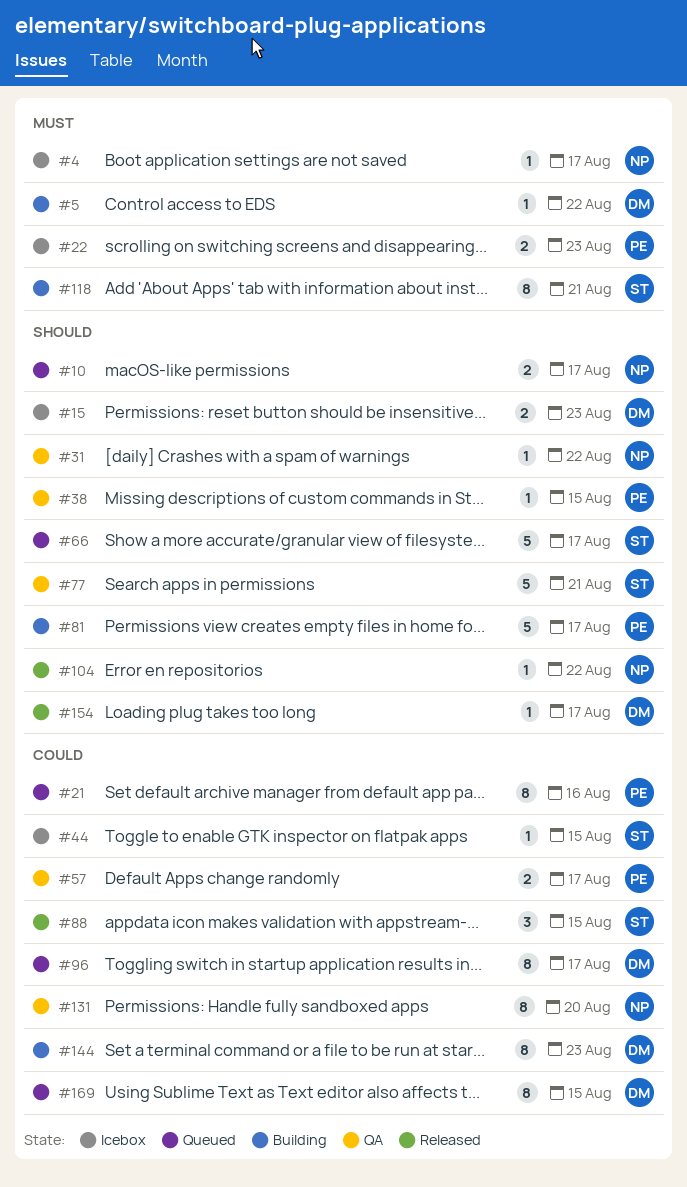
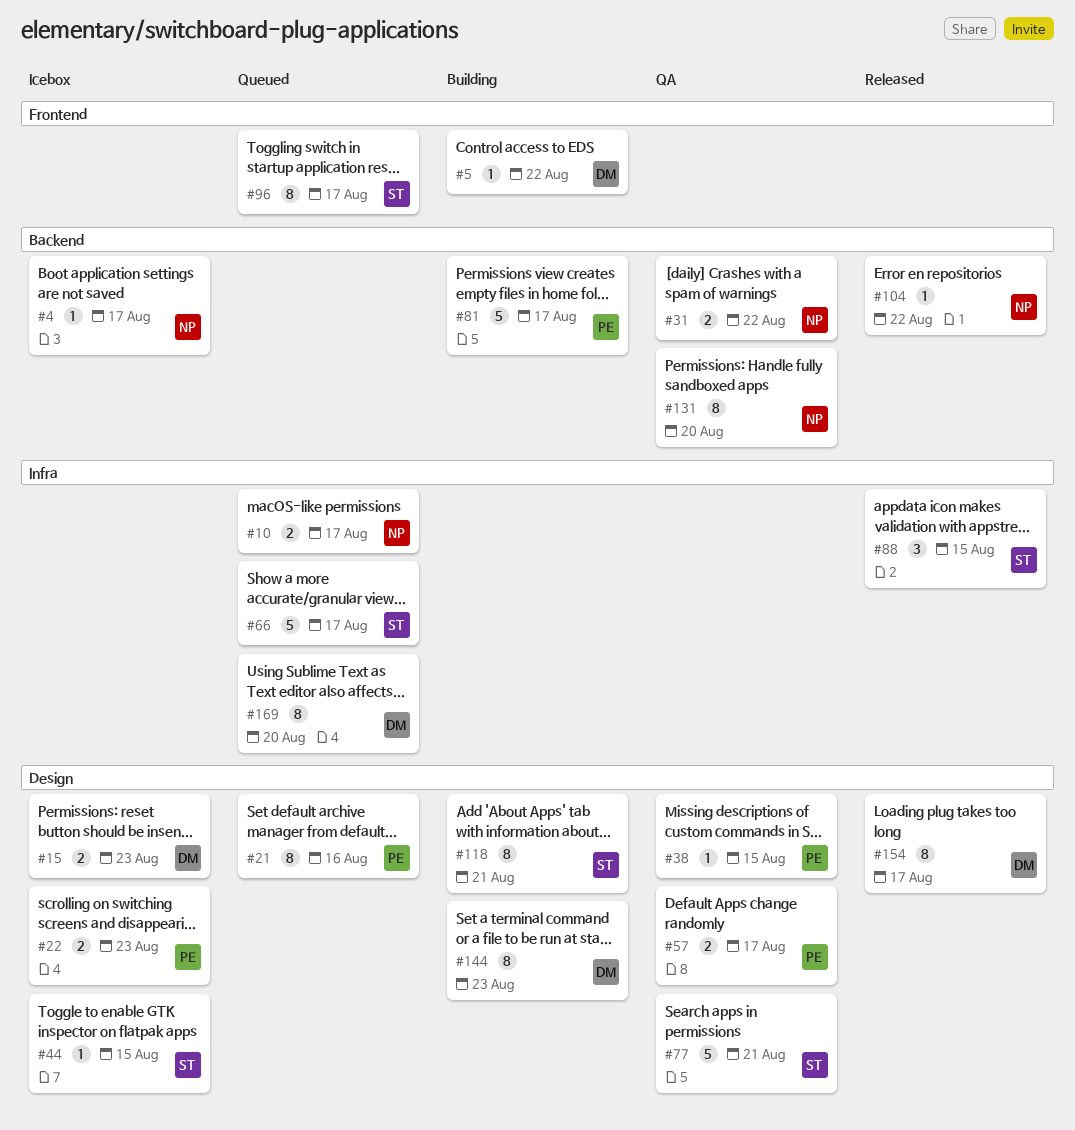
#31, estimate: 1 -> 2
#96, owner: DM -> ST
#154, estimate: 1 -> 8
#169, due: Aug 15 -> Aug 20

